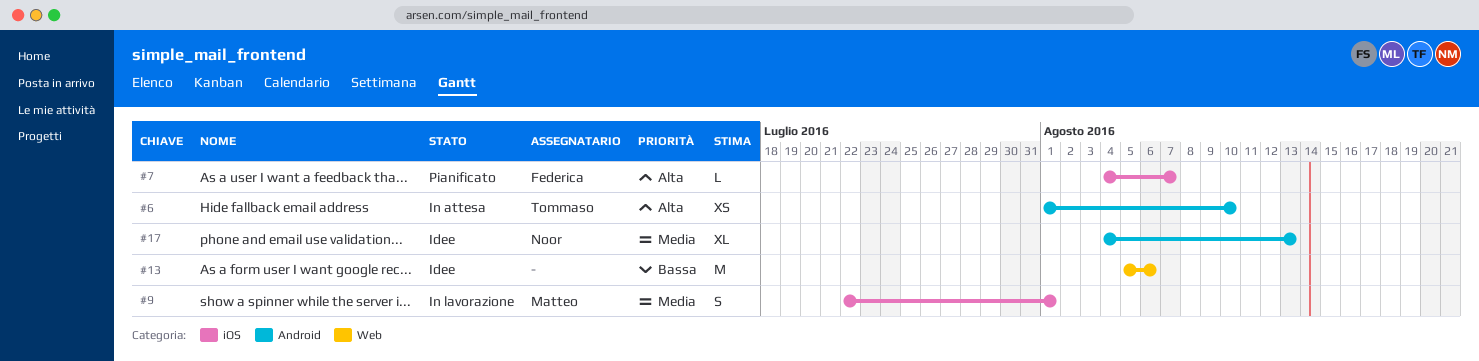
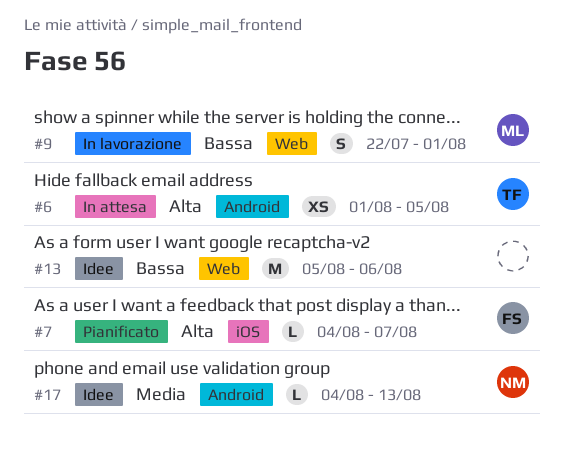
#6, due: Aug 10 -> Aug 5
#9, priority: Media -> Bassa
#9, label: iOS -> Web
#17, estimate: XL -> L

